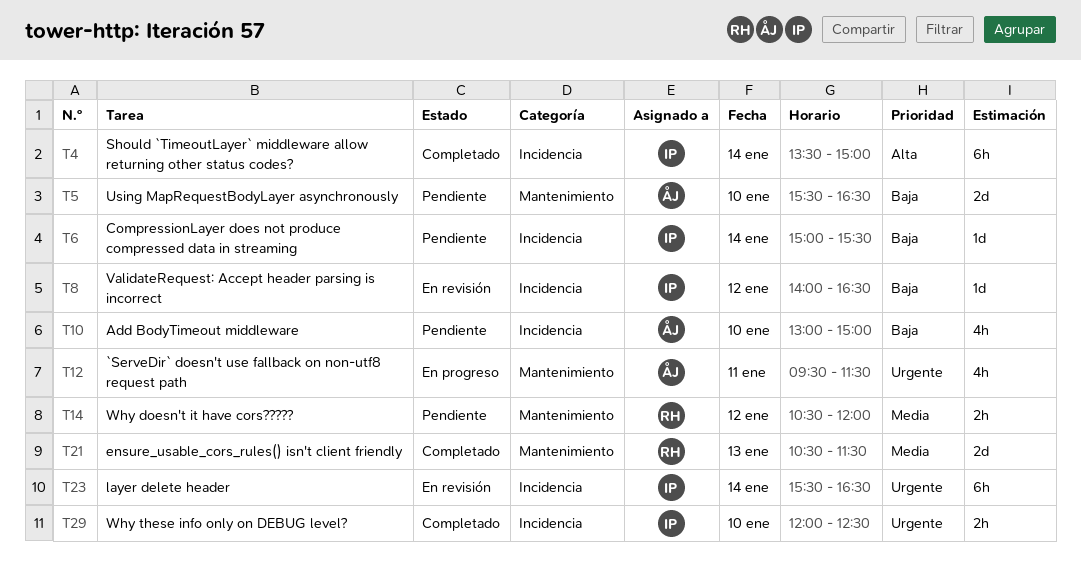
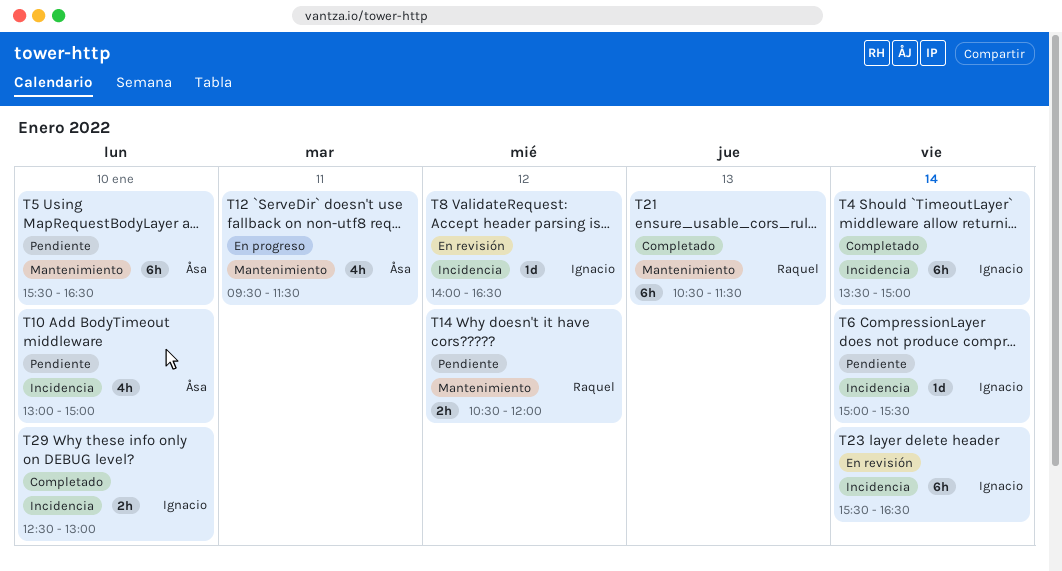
T5, estimate: 2d -> 6h
T21, estimate: 2d -> 6h
T29, begins: 12:00 -> 12:30
T29, ends: 12:30 -> 13:00

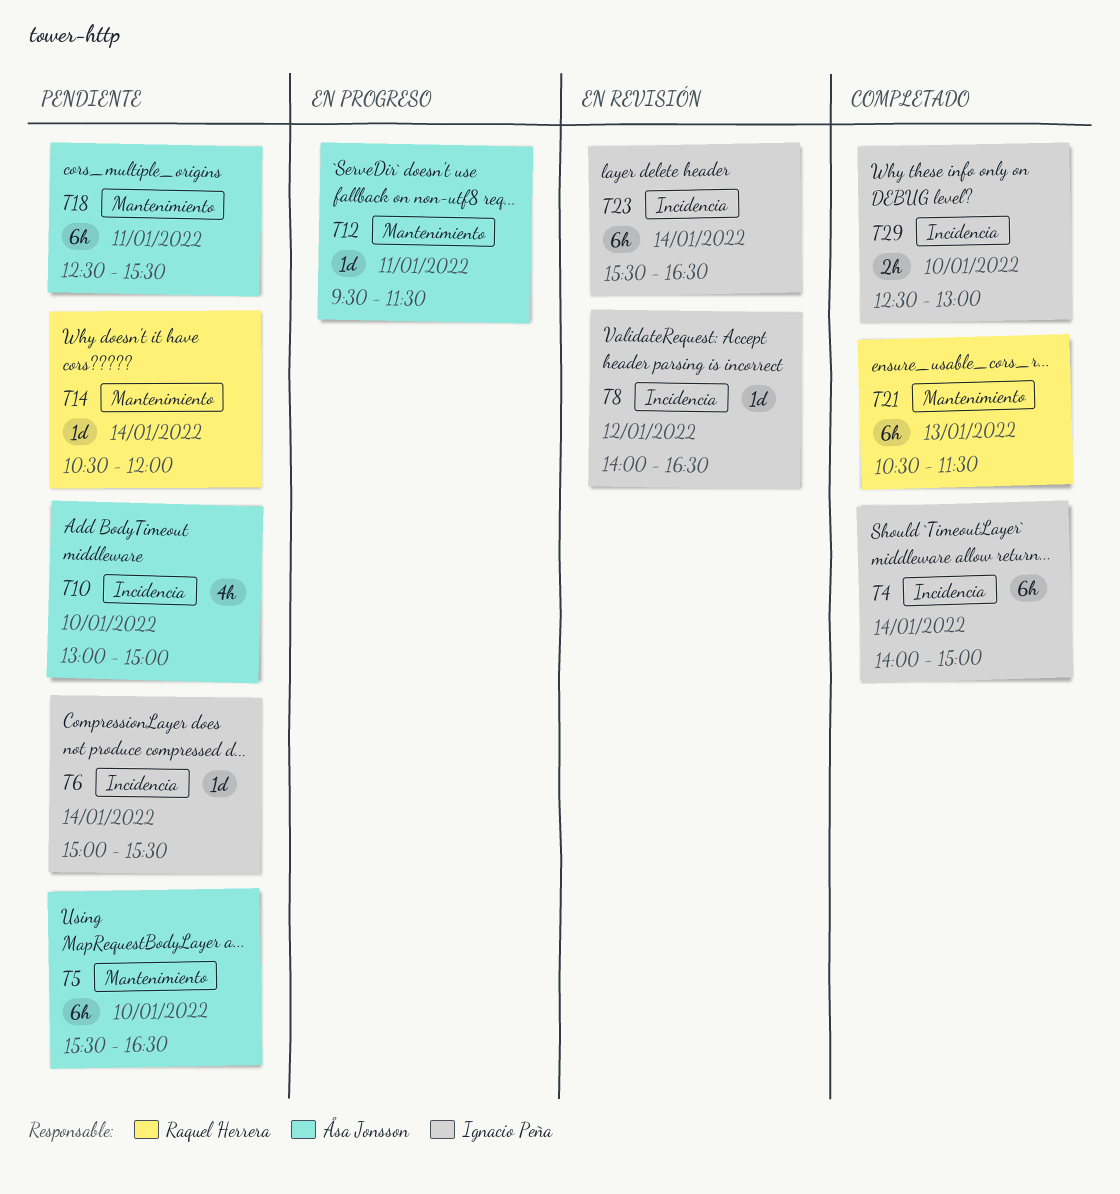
T4, begins: 13:30 -> 14:00
T12, estimate: 4h -> 1d
T14, estimate: 2h -> 1d
T14, day: Jan 12 -> Jan 14
T18: none -> present

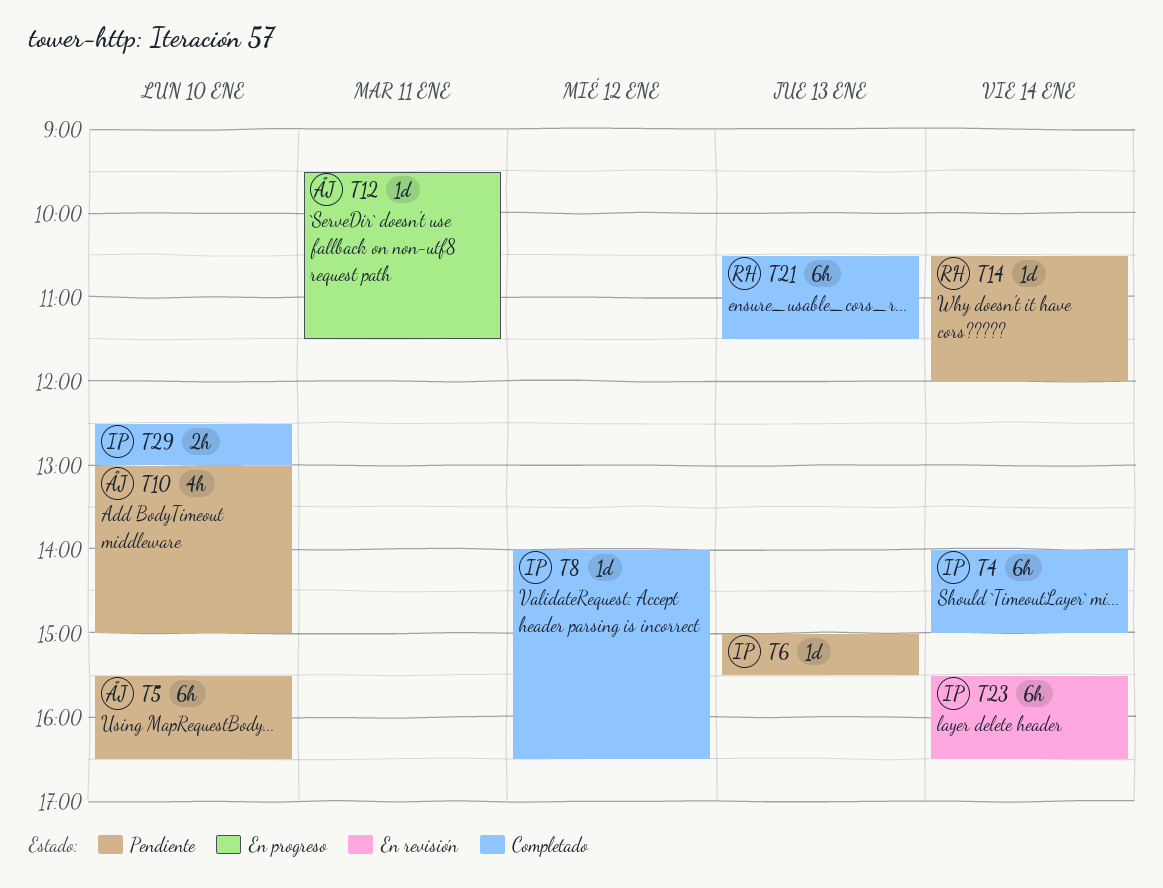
T6, day: Jan 14 -> Jan 13
T8, status: En revisión -> Completado
T18: present -> none

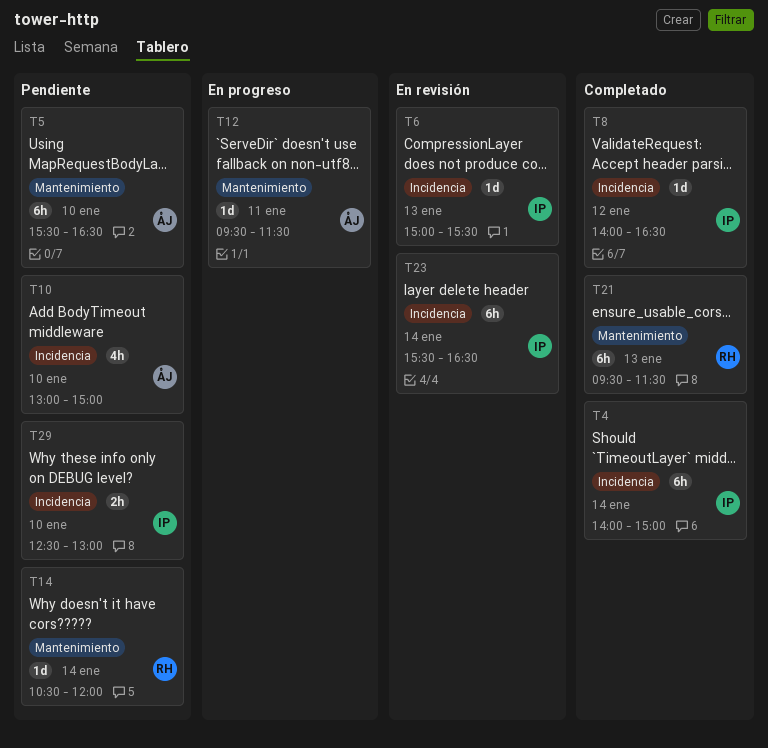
T6, status: Pendiente -> En revisión
T21, begins: 10:30 -> 09:30
T29, status: Completado -> Pendiente

